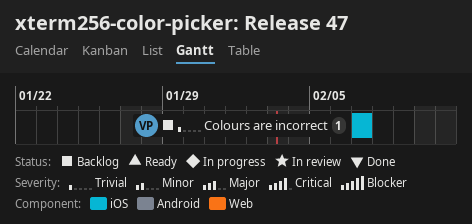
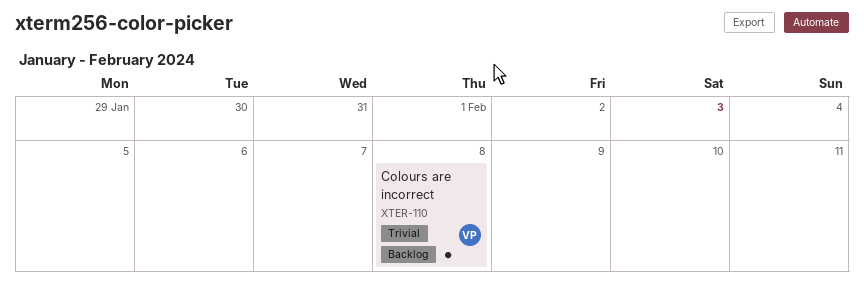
Colours are incorrect, due: Feb 7 -> Feb 8

